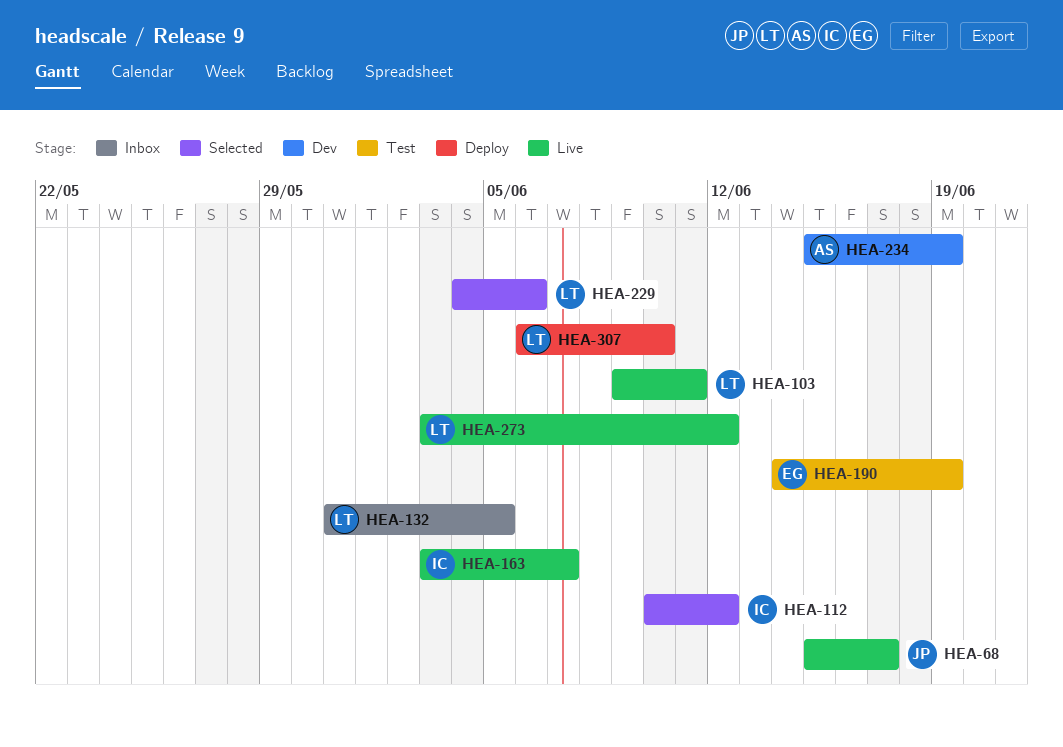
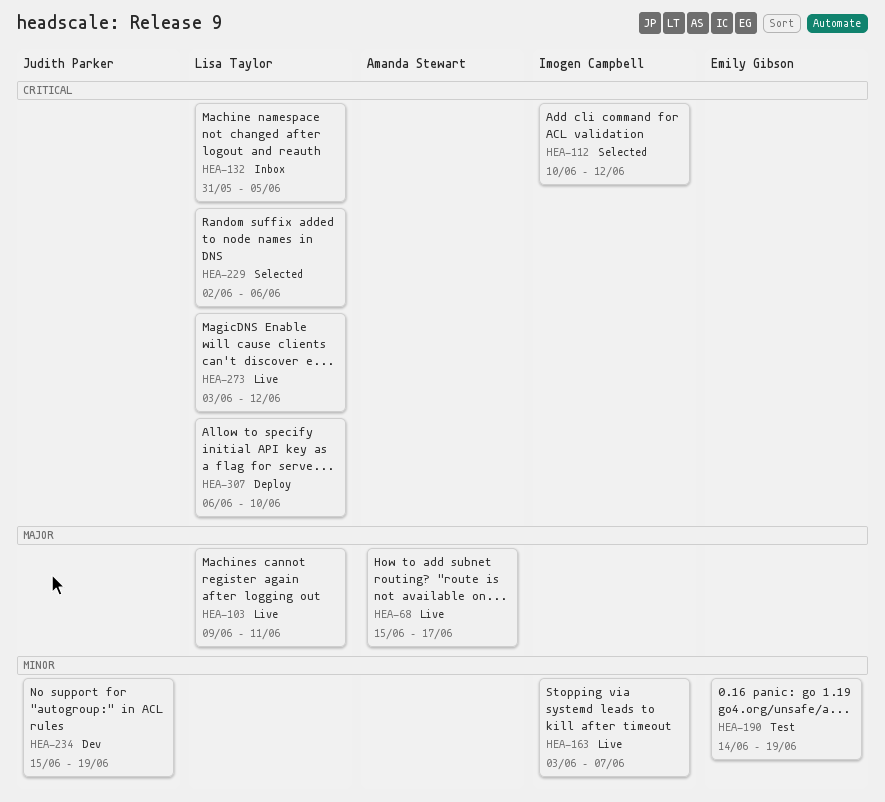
HEA-68, owner: Judith Parker -> Amanda Stewart
HEA-229, start: Jun 4 -> Jun 2
HEA-234, owner: Amanda Stewart -> Judith Parker

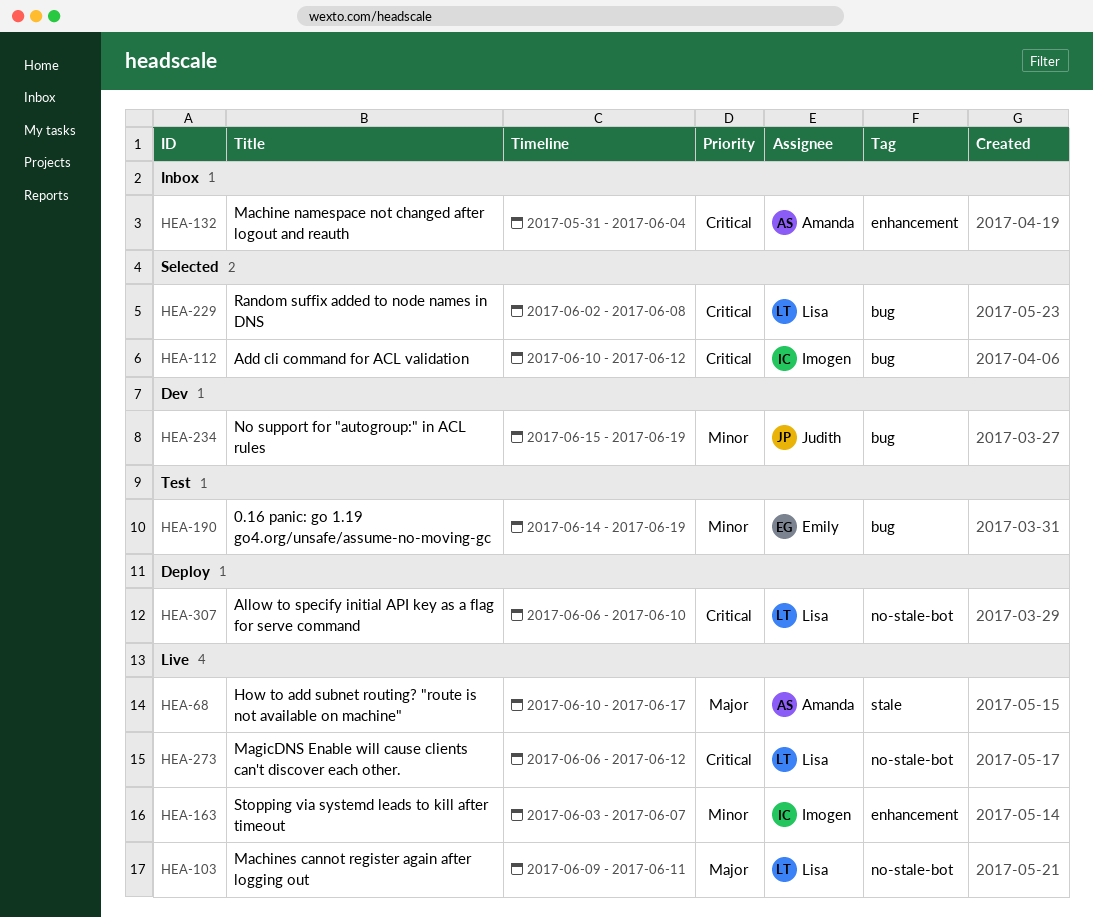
HEA-68, start: Jun 15 -> Jun 10
HEA-132, owner: Lisa Taylor -> Amanda Stewart
HEA-132, due: Jun 5 -> Jun 4
HEA-229, due: Jun 6 -> Jun 8
HEA-273, start: Jun 3 -> Jun 6

